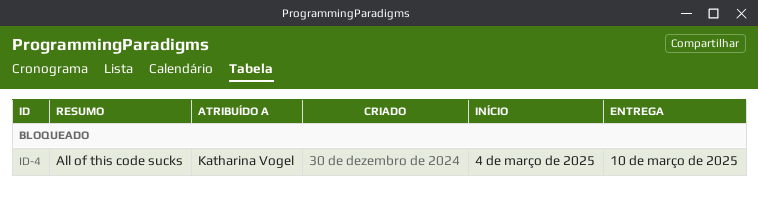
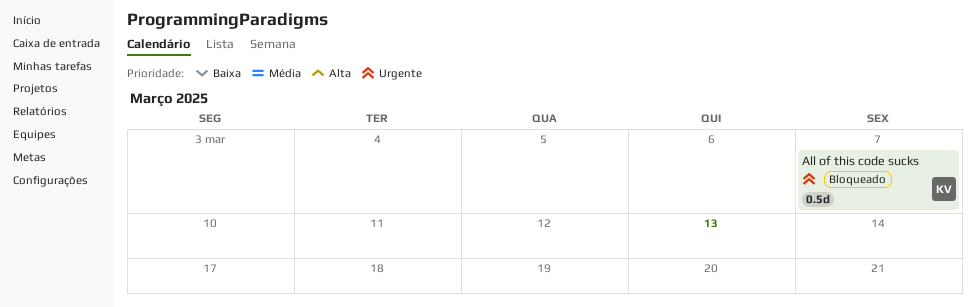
All of this code sucks, due: Mar 10 -> Mar 7

